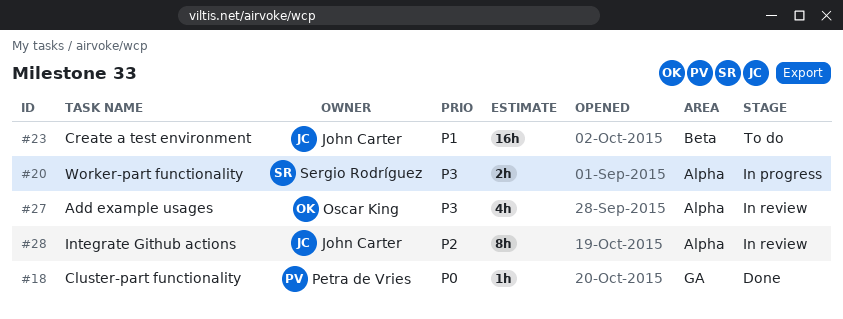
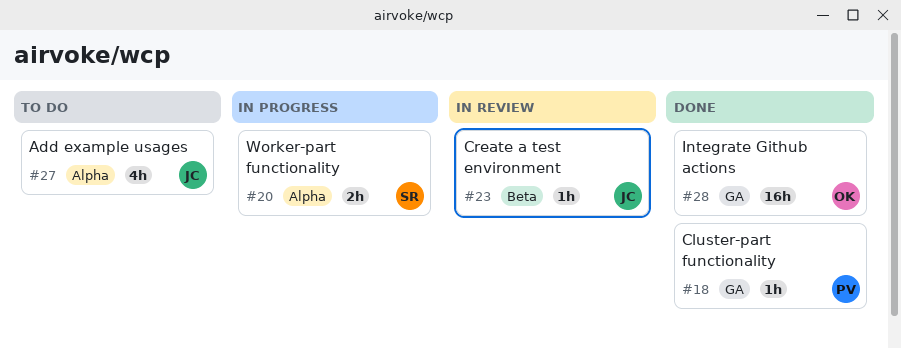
#23, status: To do -> In review
#23, estimate: 16h -> 1h
#27, status: In review -> To do
#27, owner: Oscar King -> John Carter
#28, status: In review -> Done
#28, owner: John Carter -> Oscar King
#28, label: Alpha -> GA
#28, estimate: 8h -> 16h

